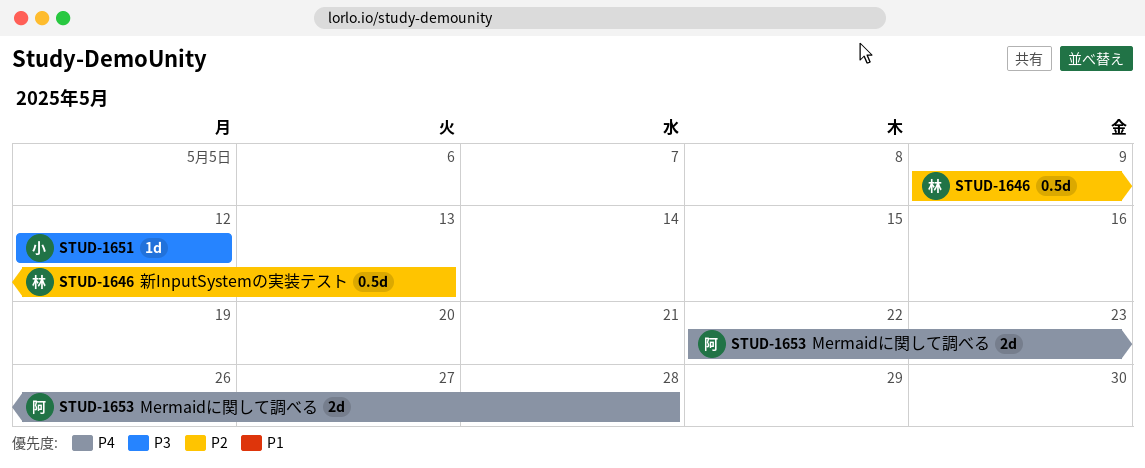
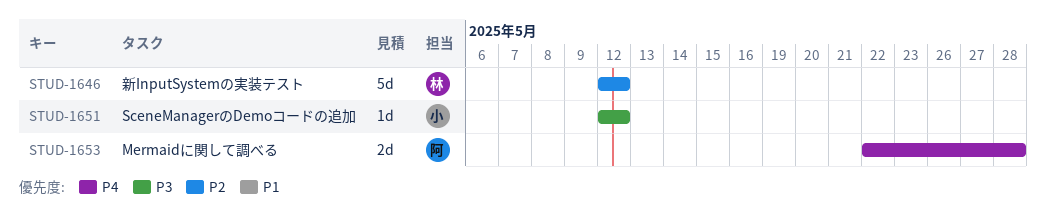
STUD-1646, estimate: 0.5d -> 5d
STUD-1646, start: May 9 -> May 12
STUD-1646, due: May 13 -> May 12

